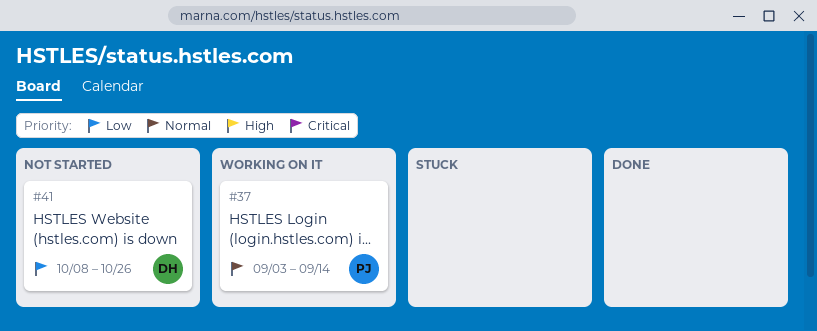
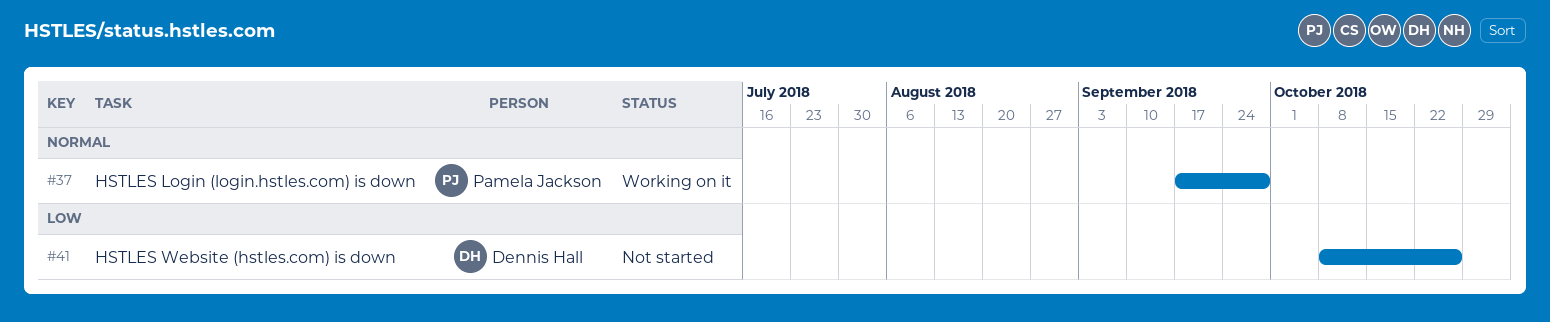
#37, start: Sep 3 -> Sep 17
#37, due: Sep 14 -> Sep 28

